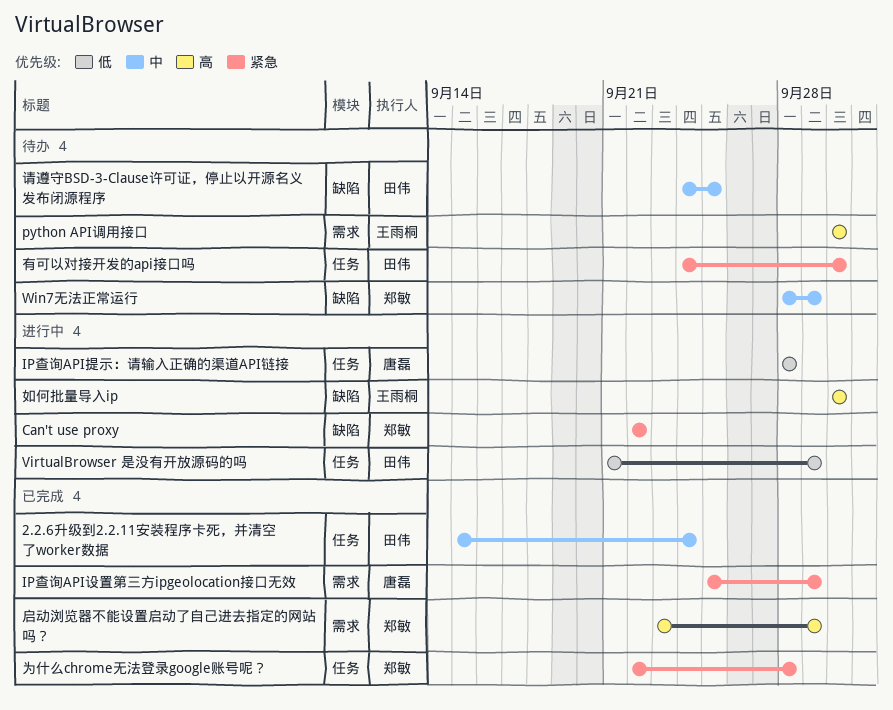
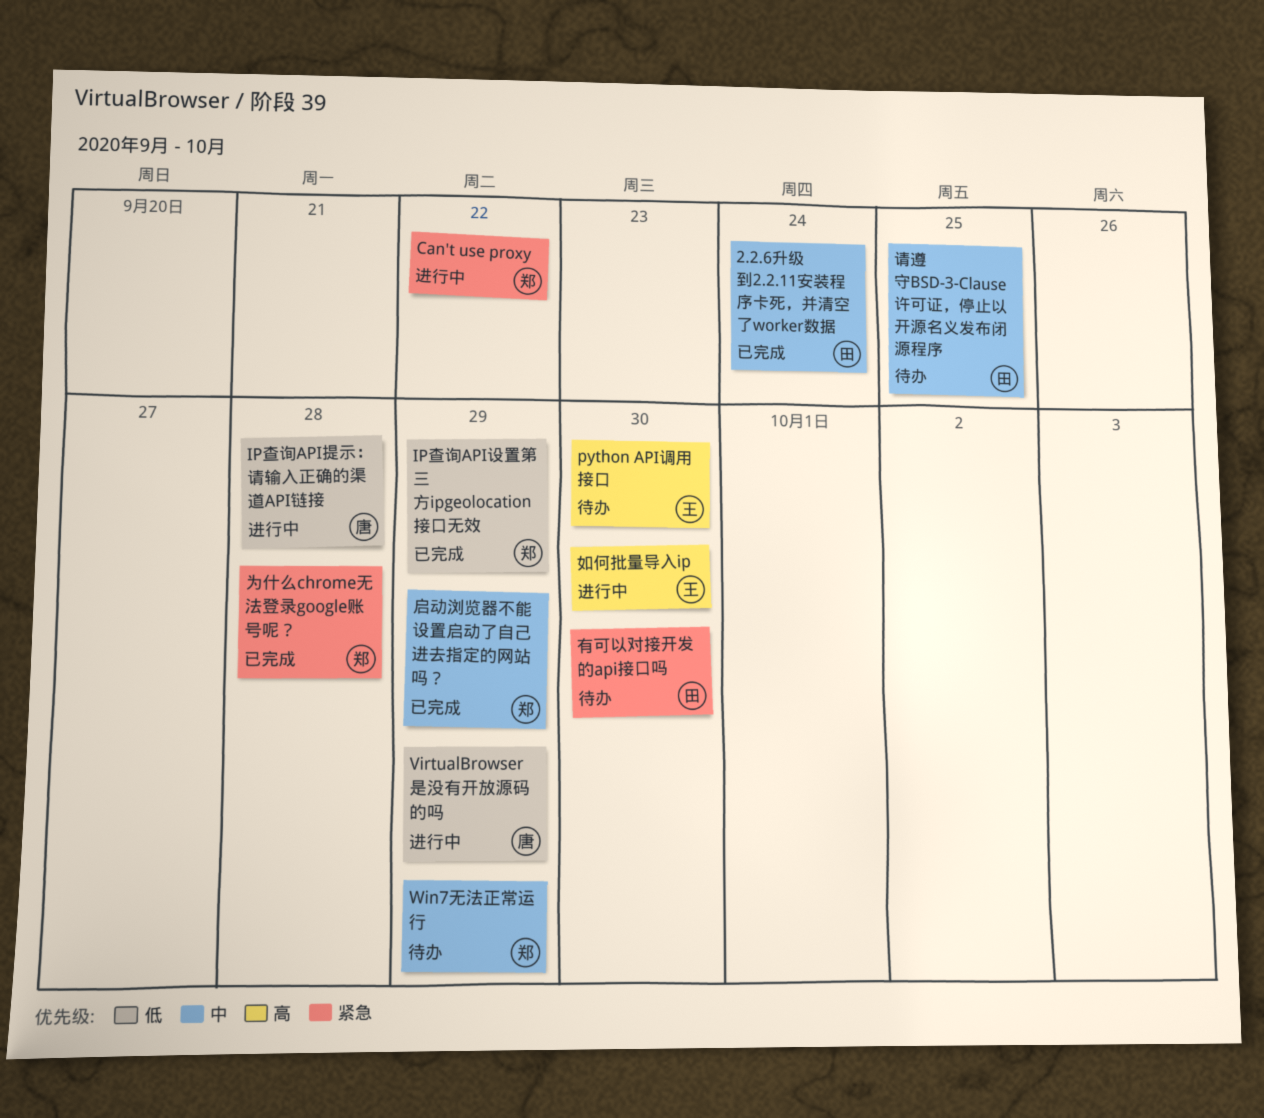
IP查询API设置第三方ipgeolocation接口无效, owner: 唐磊 -> 郑敏
IP查询API设置第三方ipgeolocation接口无效, priority: 紧急 -> 低
VirtualBrowser 是没有开放源码的吗, owner: 田伟 -> 唐磊
启动浏览器不能设置启动了自己进去指定的网站吗？, priority: 高 -> 中

